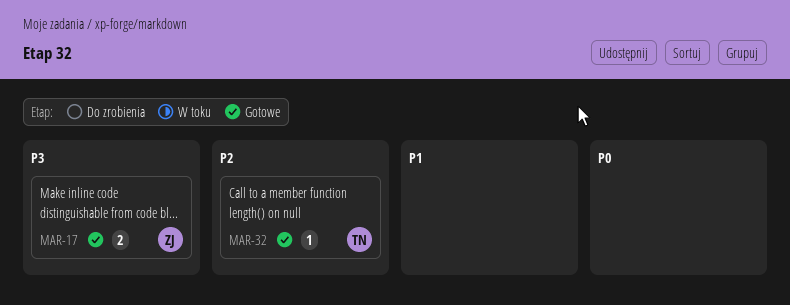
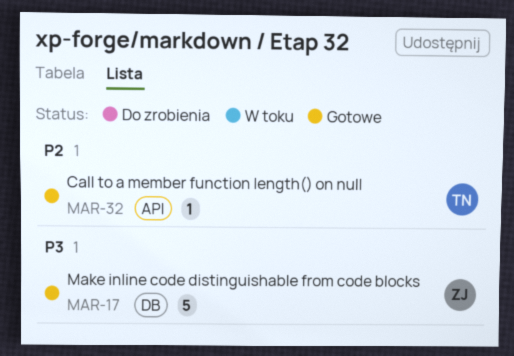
MAR-17, estimate: 2 -> 5

